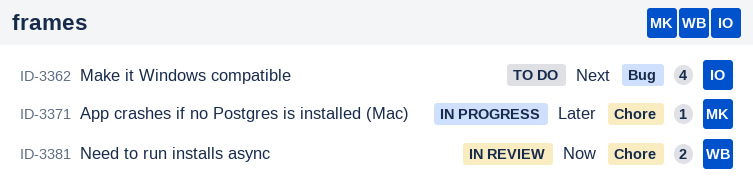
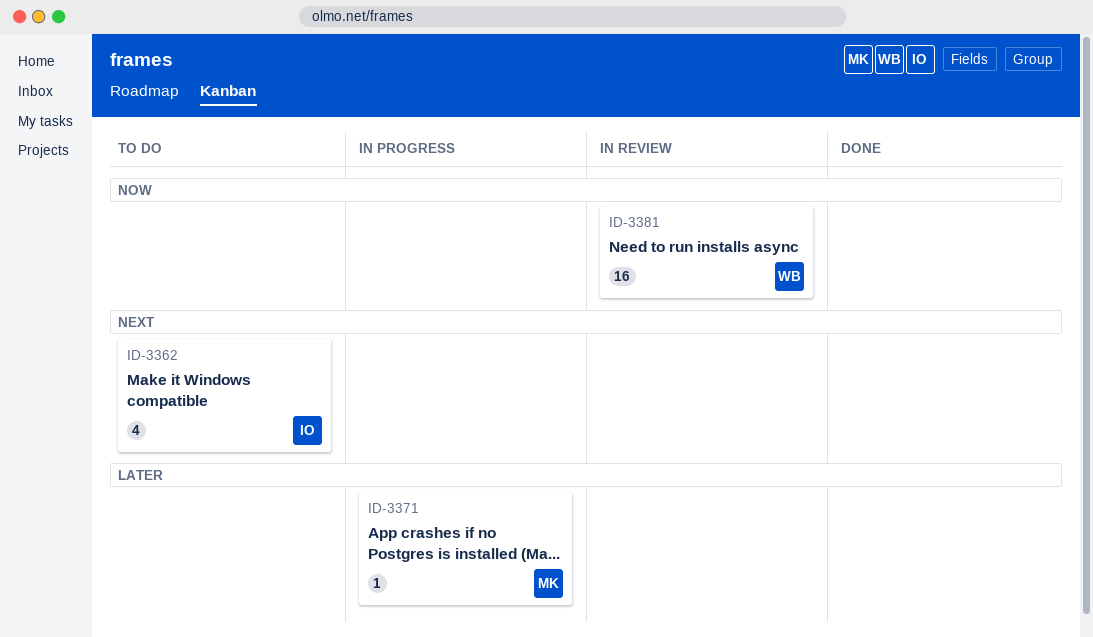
ID-3381, estimate: 2 -> 16

